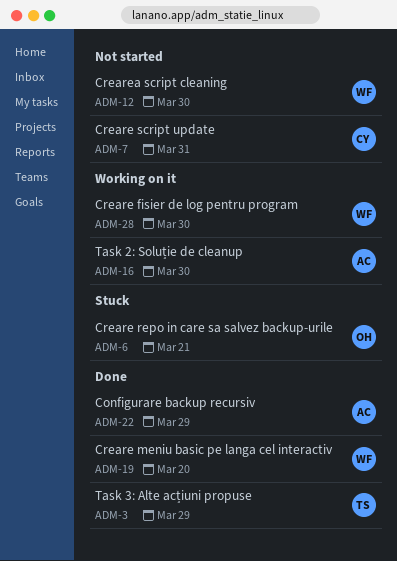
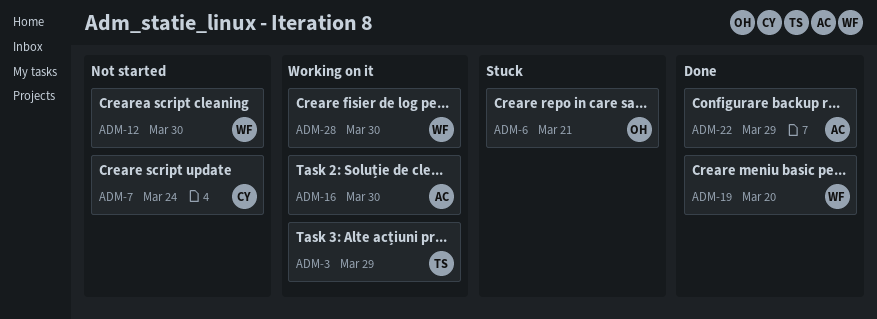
ADM-3, status: Done -> Working on it
ADM-7, due: Mar 31 -> Mar 24

